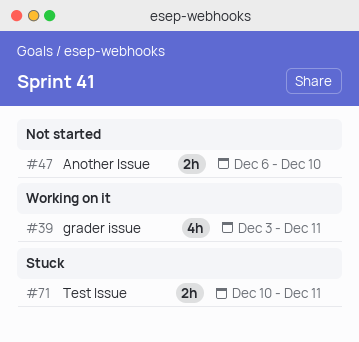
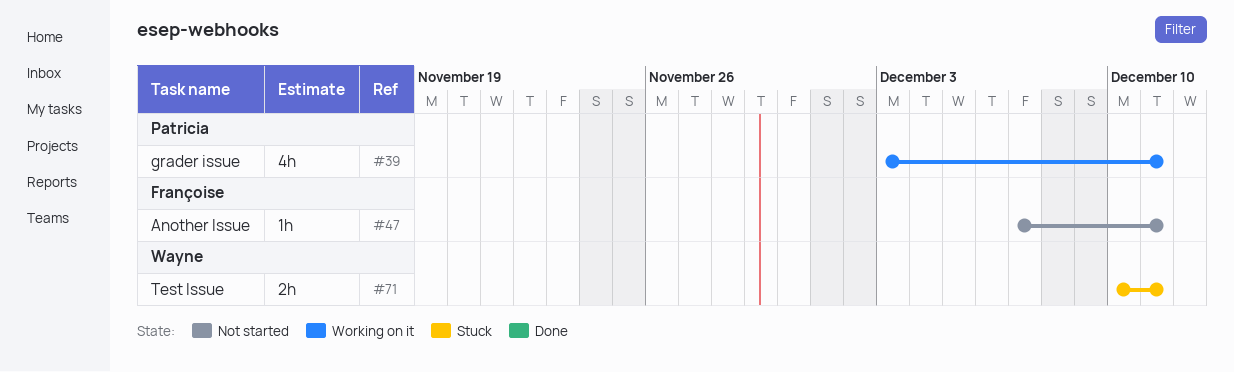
#47, estimate: 2h -> 1h
#47, start: Dec 6 -> Dec 7
#47, due: Dec 10 -> Dec 11

